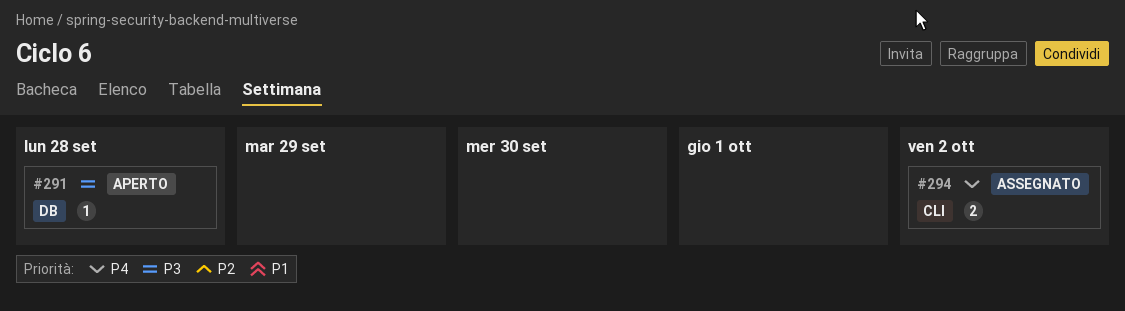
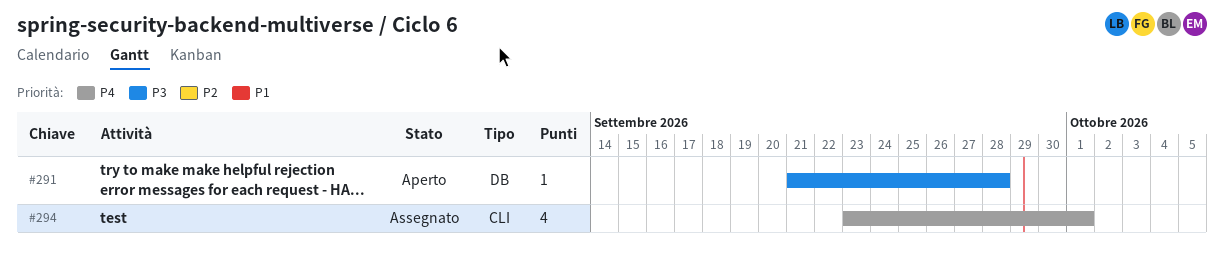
#294, estimate: 2 -> 4
#294, due: Oct 2 -> Oct 1

